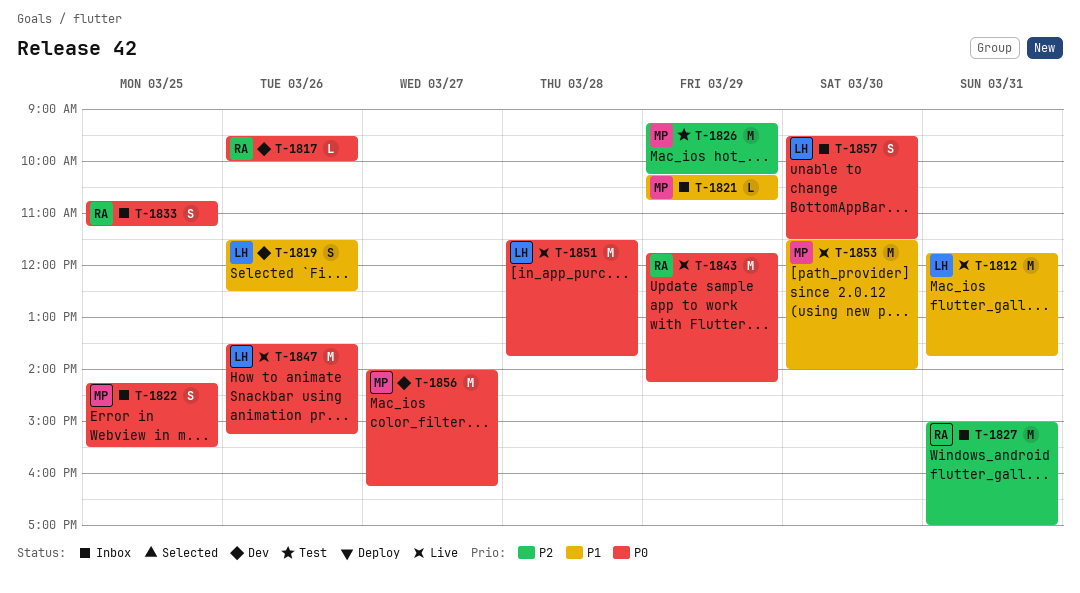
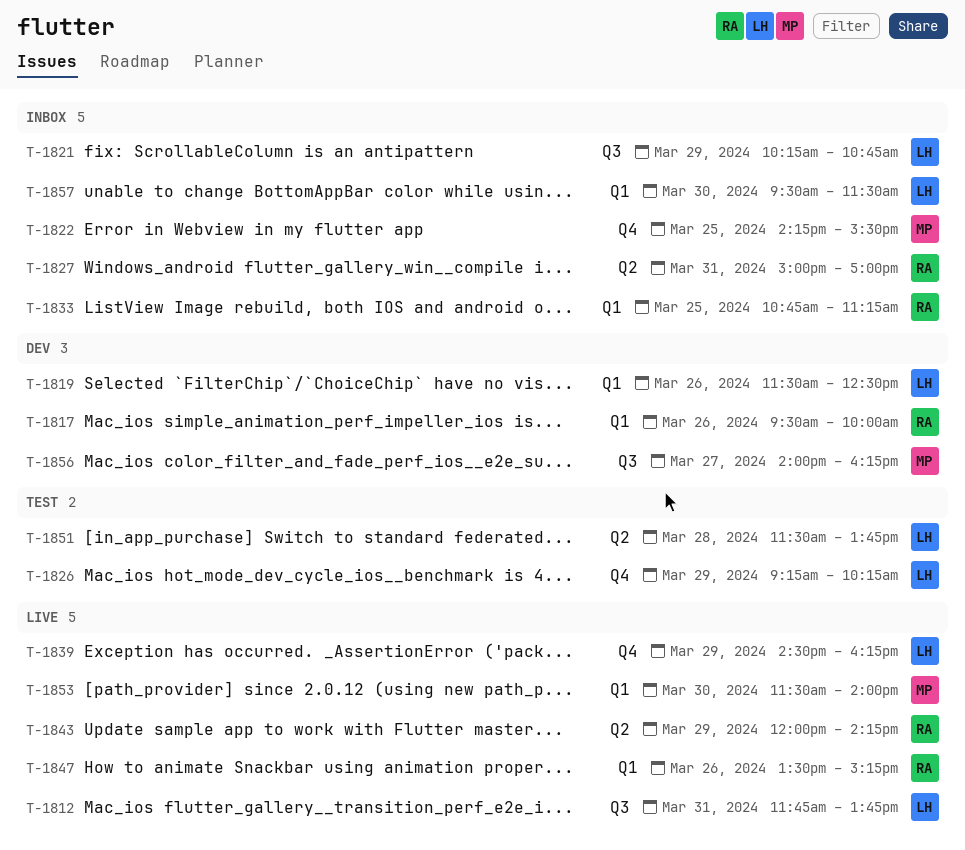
T-1821, owner: MP -> LH
T-1826, owner: MP -> LH
T-1839: none -> present
T-1843, begins: 11:45 -> 12:00
T-1847, owner: LH -> RA
T-1851, status: Live -> Test

